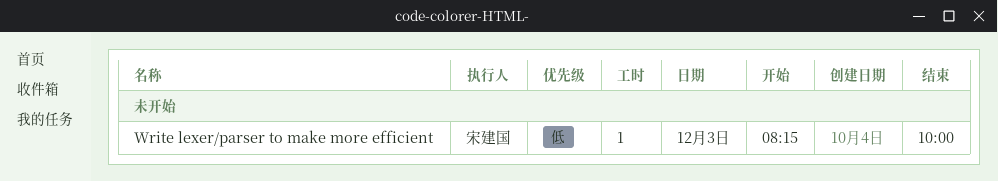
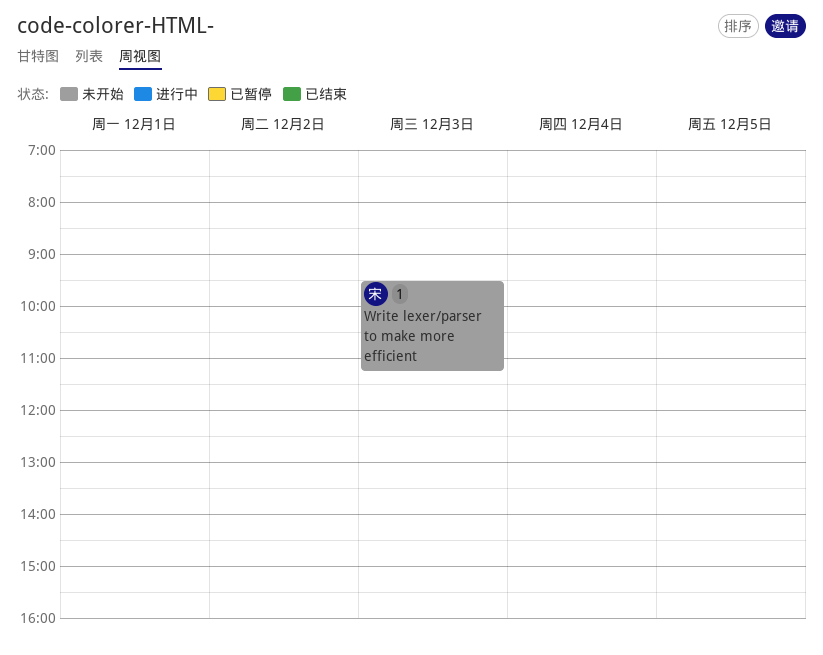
Write lexer/parser to make more efficient, begins: 08:15 -> 09:30
Write lexer/parser to make more efficient, ends: 10:00 -> 11:15

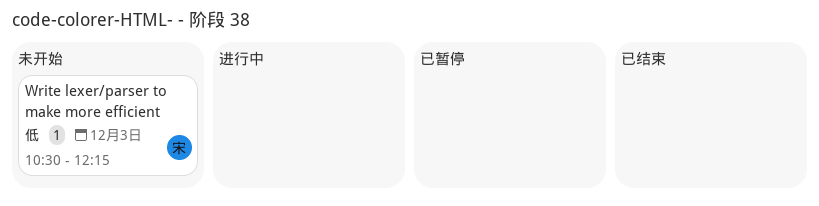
Write lexer/parser to make more efficient, begins: 09:30 -> 10:30
Write lexer/parser to make more efficient, ends: 11:15 -> 12:15

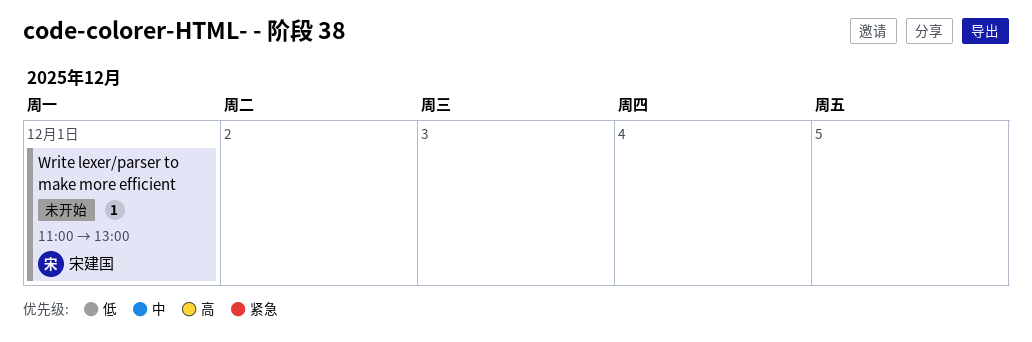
Write lexer/parser to make more efficient, day: Dec 3 -> Dec 1
Write lexer/parser to make more efficient, begins: 10:30 -> 11:00
Write lexer/parser to make more efficient, ends: 12:15 -> 13:00

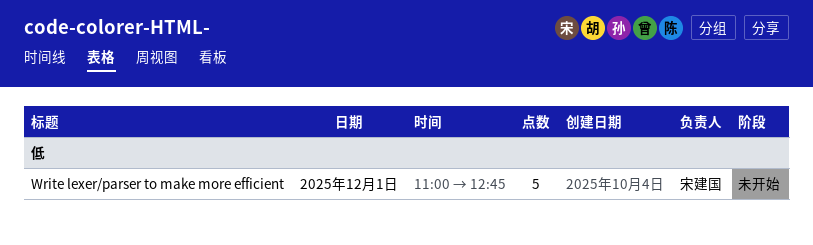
Write lexer/parser to make more efficient, estimate: 1 -> 5
Write lexer/parser to make more efficient, ends: 13:00 -> 12:45

